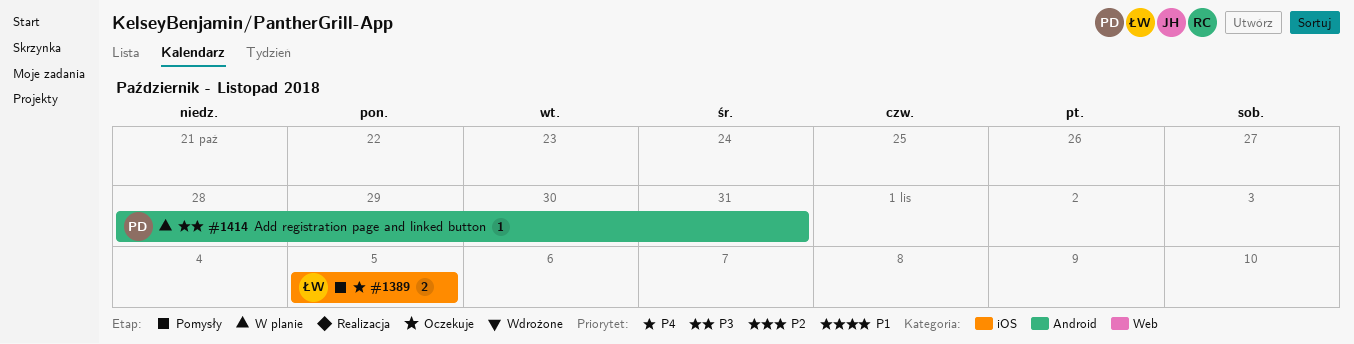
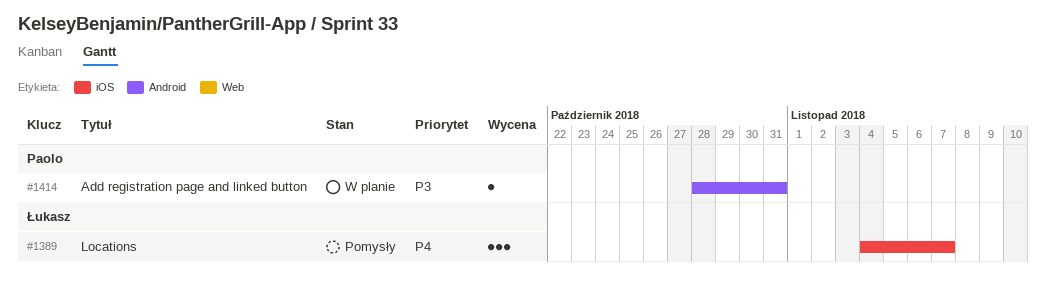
#1389, estimate: 2 -> 3
#1389, start: Nov 5 -> Nov 4
#1389, due: Nov 5 -> Nov 7

